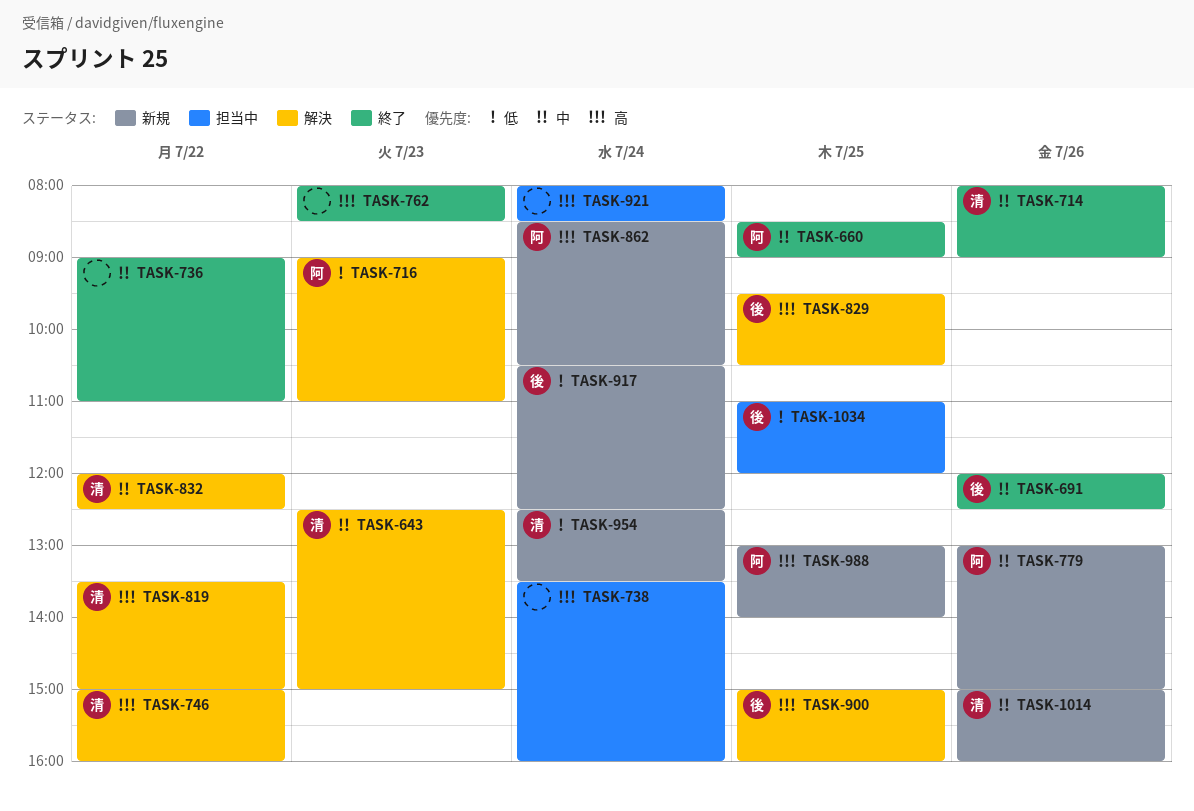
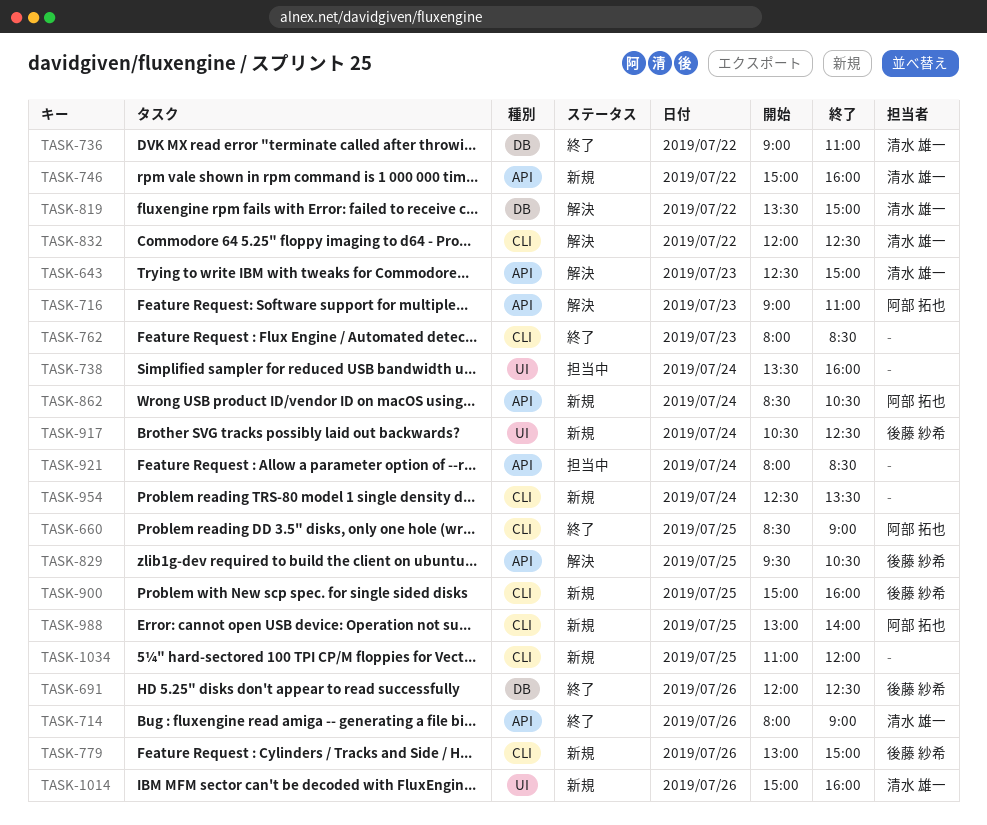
TASK-736, owner: none -> 清水 雄一
TASK-746, status: 解決 -> 新規
TASK-779, owner: 阿部 拓也 -> 後藤 紗希
TASK-900, status: 解決 -> 新規
TASK-954, owner: 清水 雄一 -> none
TASK-1034, status: 担当中 -> 新規
TASK-1034, owner: 後藤 紗希 -> none

